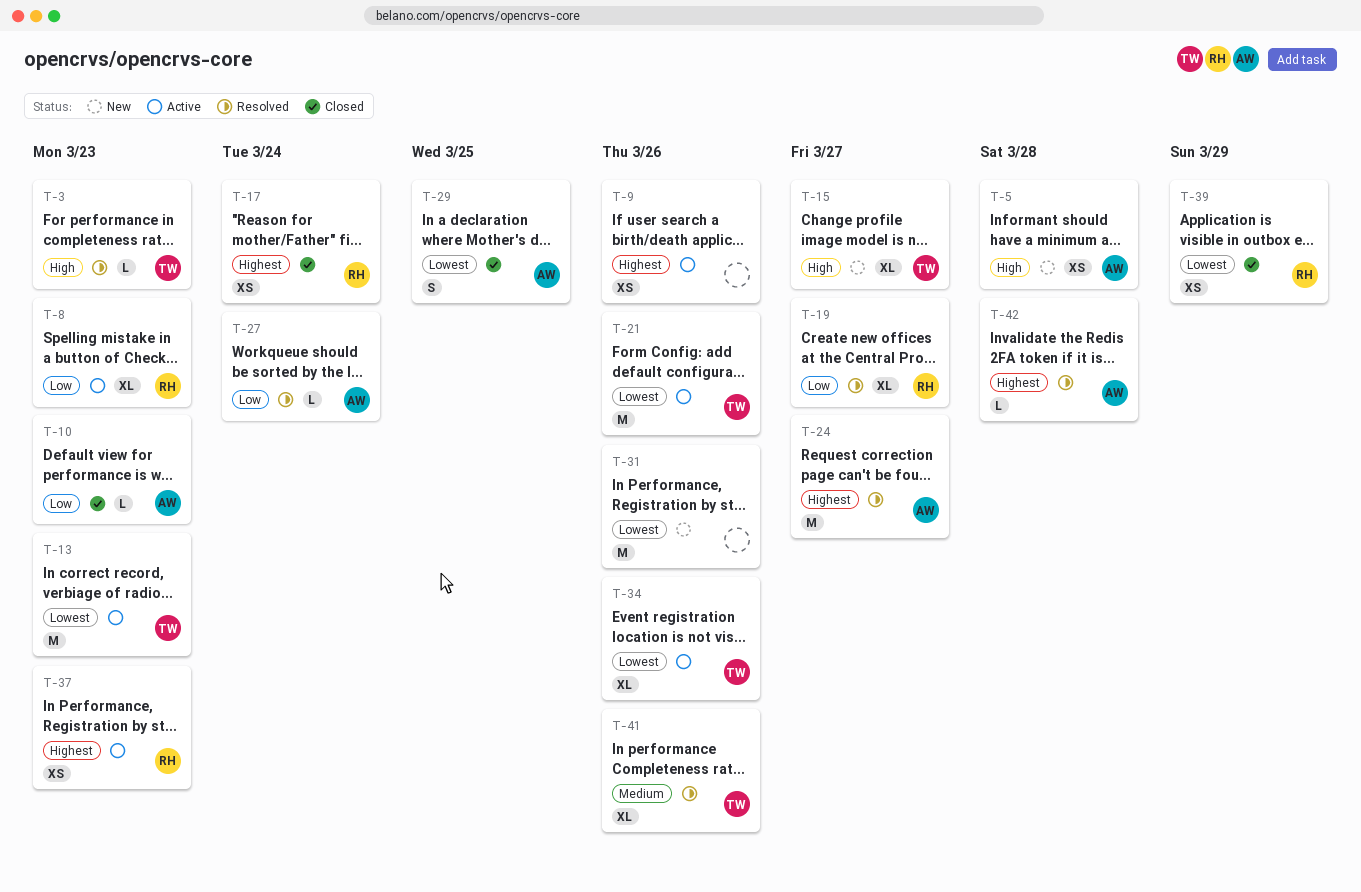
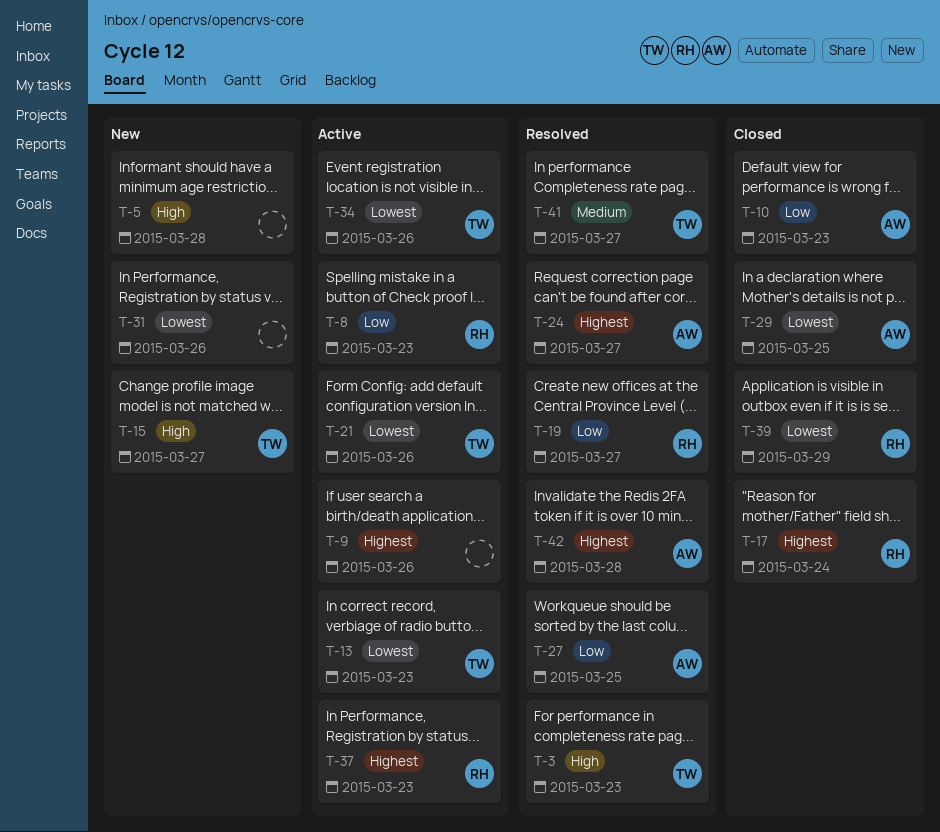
T-5, owner: AW -> none
T-27, due: Mar 24 -> Mar 25
T-41, due: Mar 26 -> Mar 27

